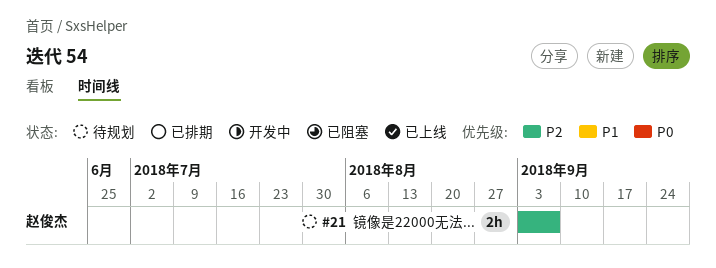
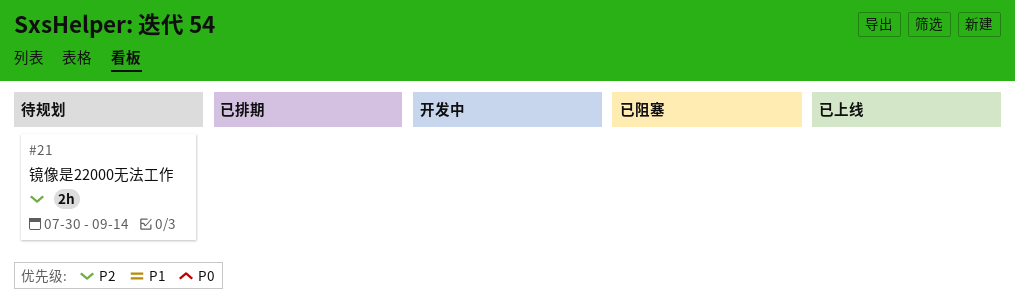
#21, start: Sep 3 -> Jul 30
#21, due: Sep 7 -> Sep 14

